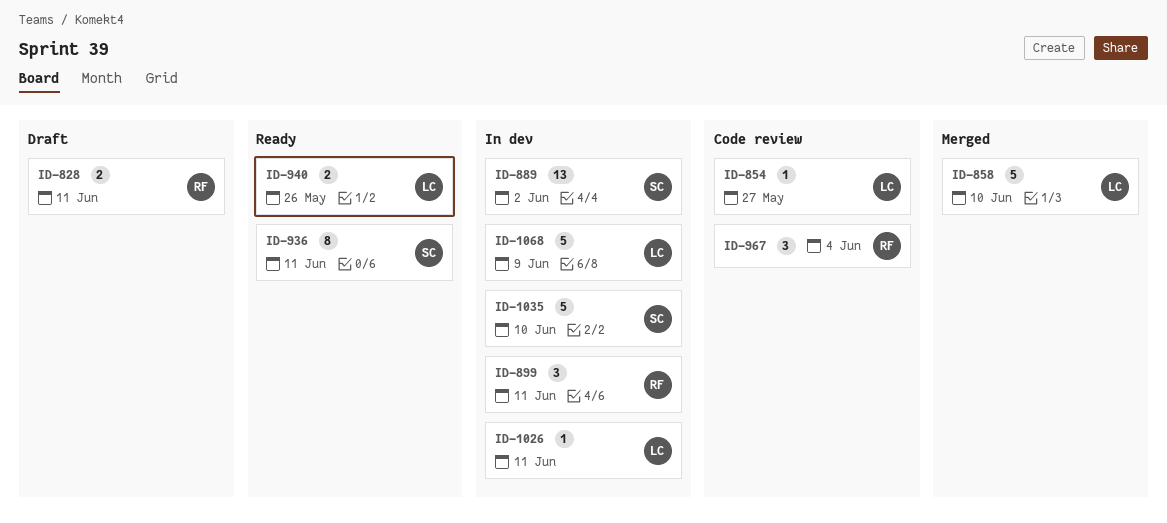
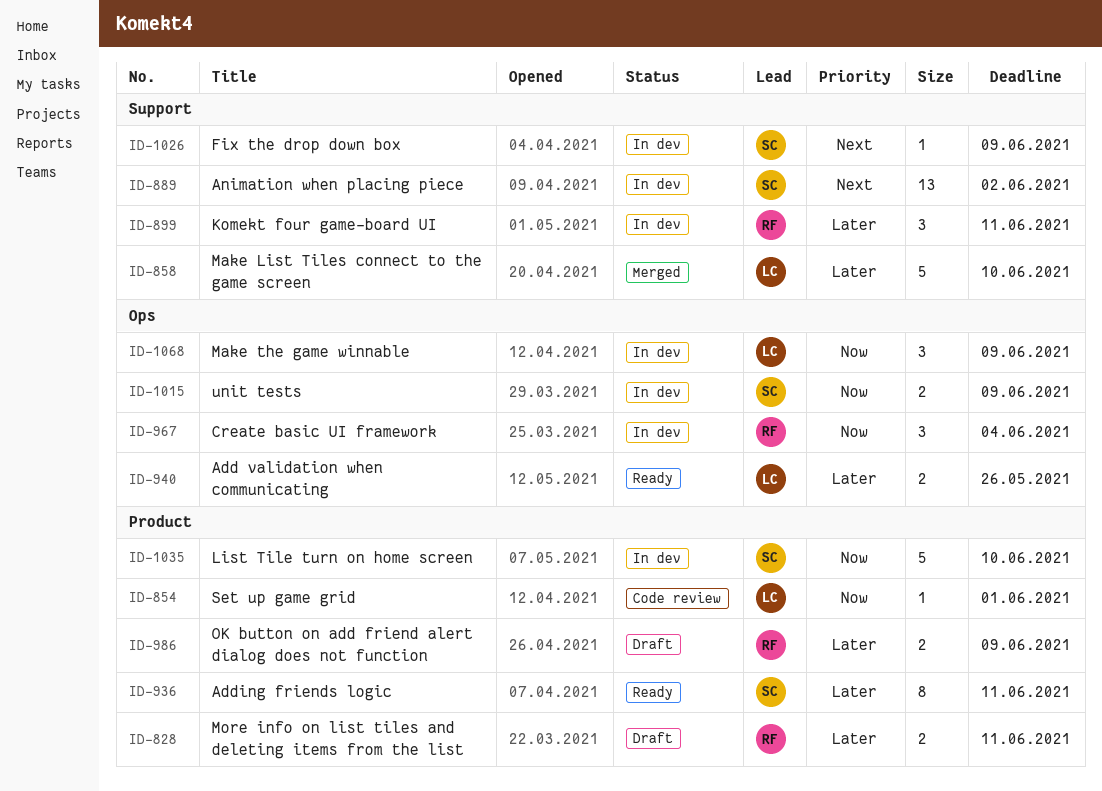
ID-854, due: May 27 -> Jun 1
ID-967, status: Code review -> In dev
ID-986: none -> present
ID-1015: none -> present
ID-1026, owner: LC -> SC
ID-1026, due: Jun 11 -> Jun 9
ID-1068, estimate: 5 -> 3

